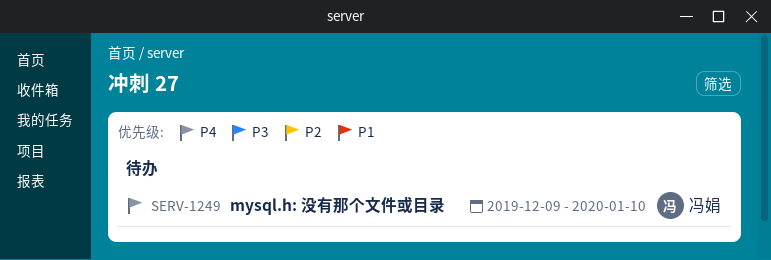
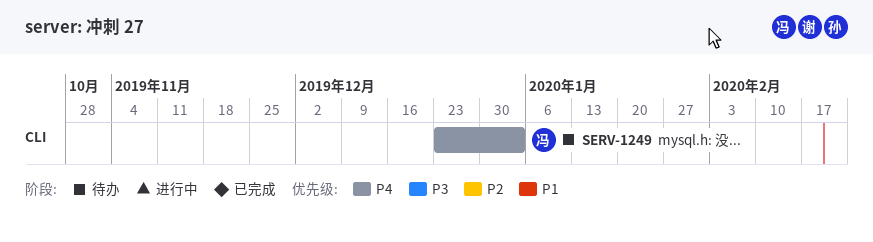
SERV-1249, start: Dec 9 -> Dec 23
SERV-1249, due: Jan 10 -> Jan 3

